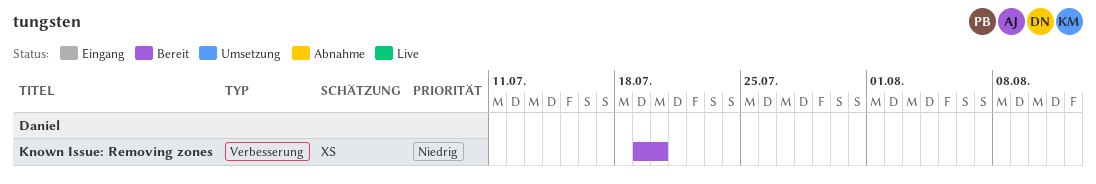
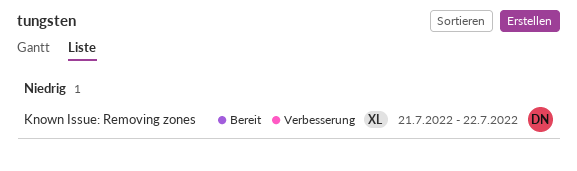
Known Issue: Removing zones, estimate: XS -> XL
Known Issue: Removing zones, start: Jul 19 -> Jul 21
Known Issue: Removing zones, due: Jul 20 -> Jul 22

